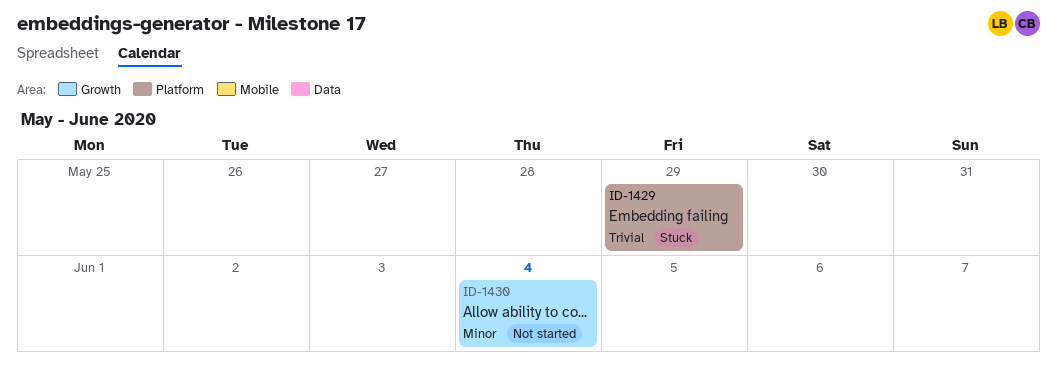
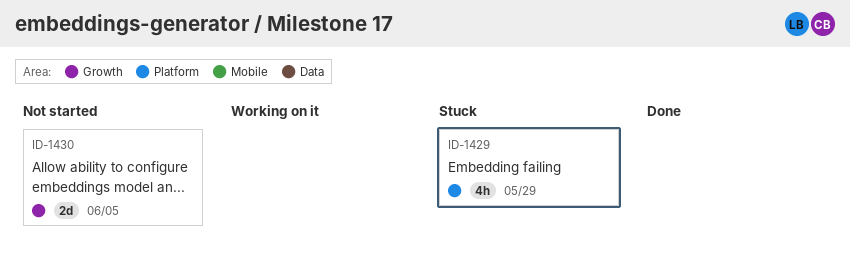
ID-1430, due: Jun 4 -> Jun 5

